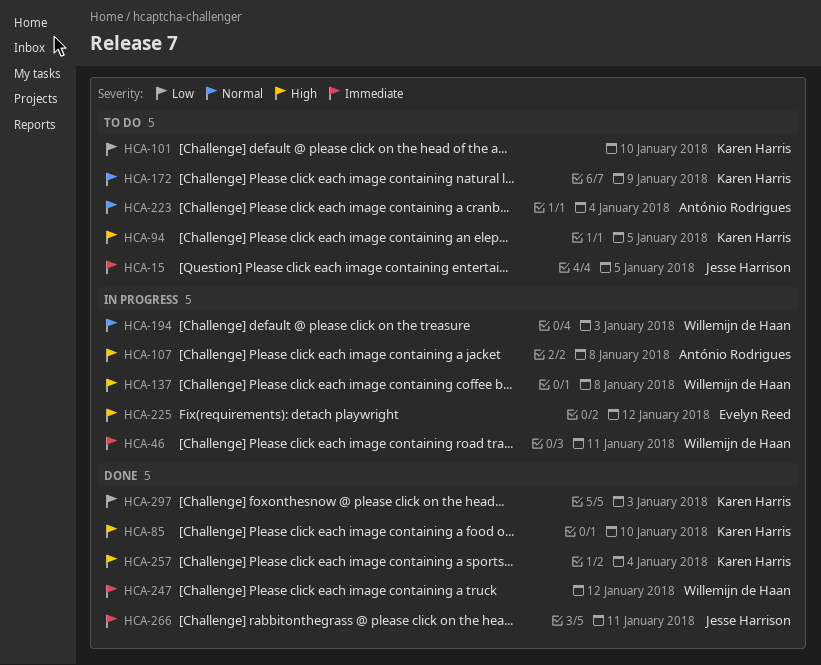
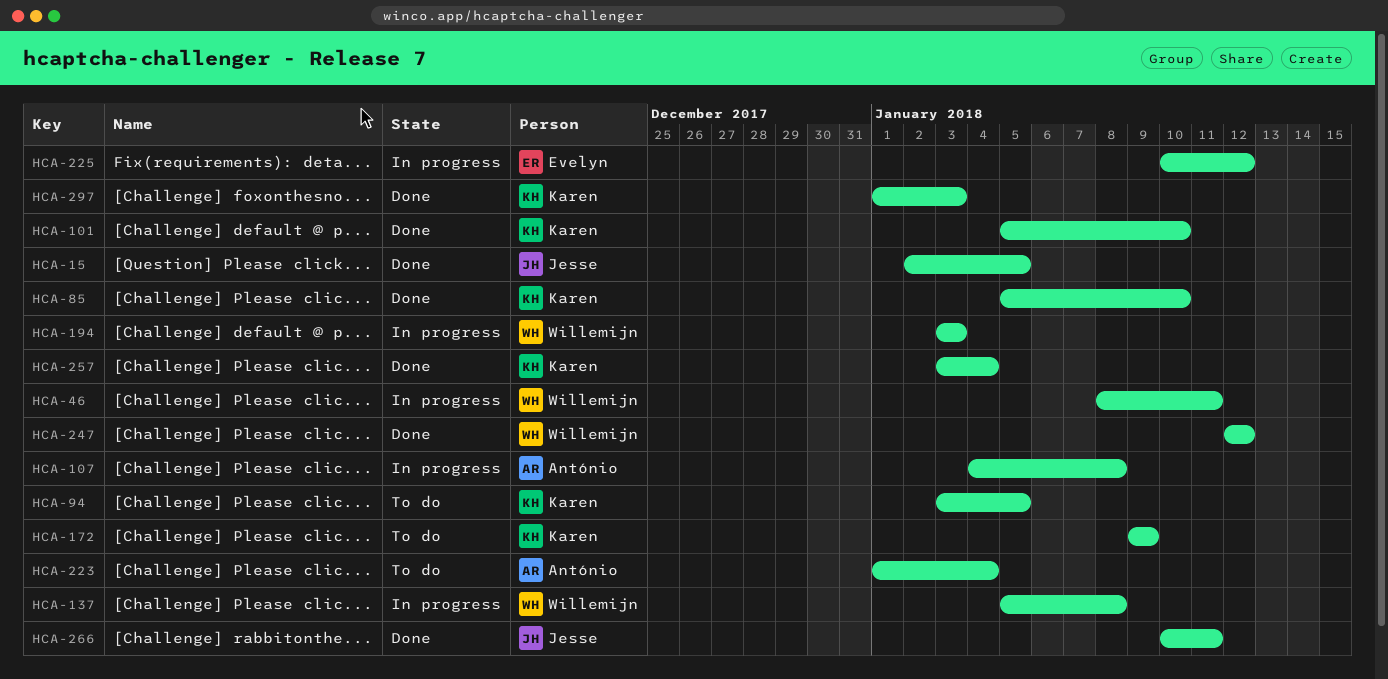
HCA-15, status: To do -> Done
HCA-101, status: To do -> Done

